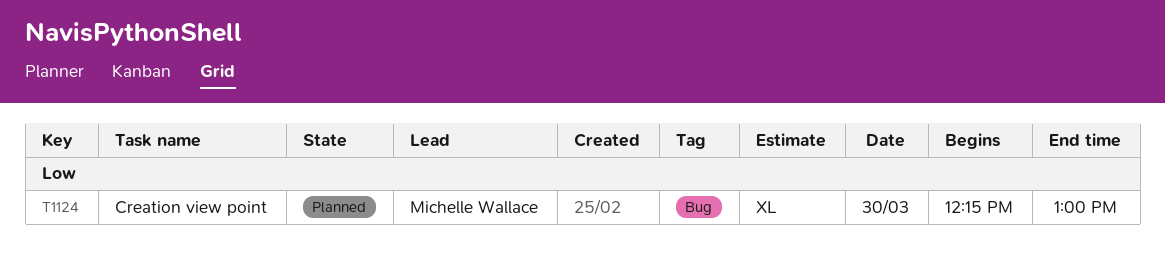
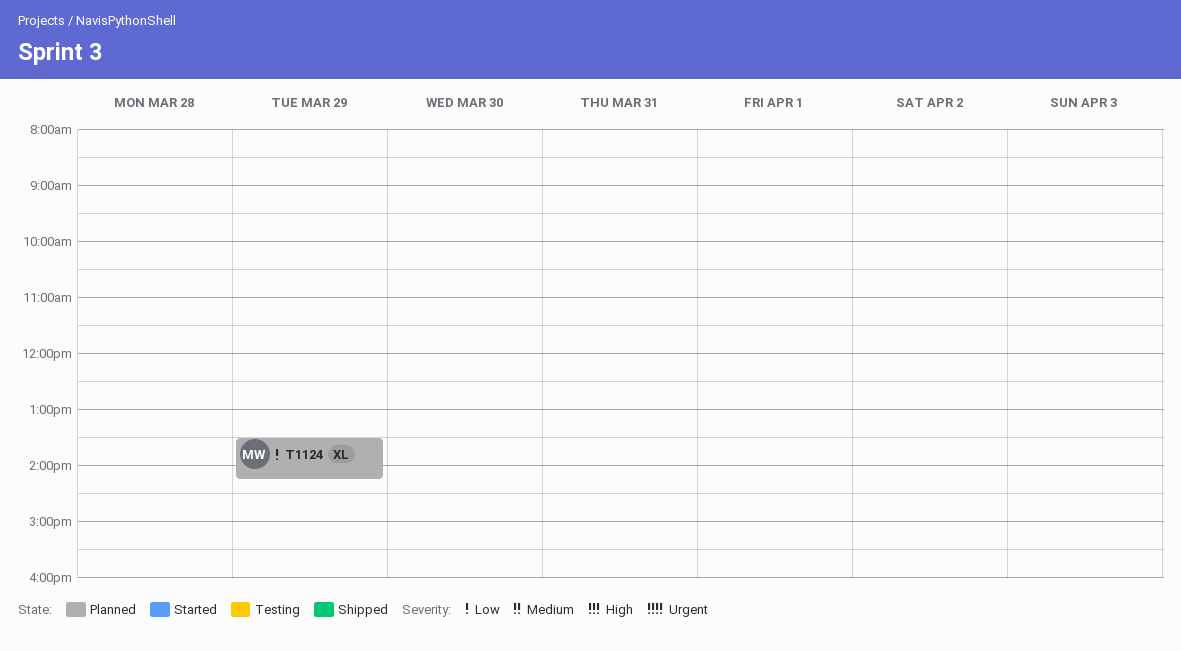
T1124, day: Mar 30 -> Mar 29
T1124, begins: 12:15 -> 13:30
T1124, ends: 13:00 -> 14:15

